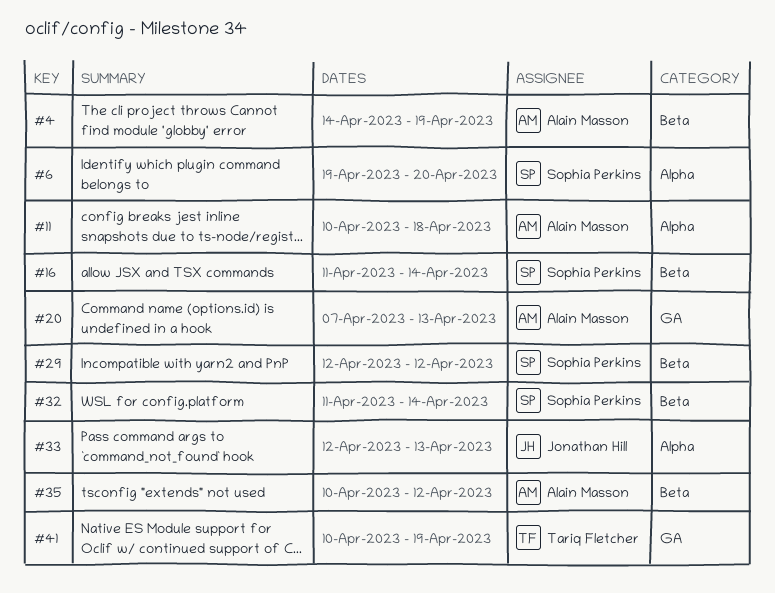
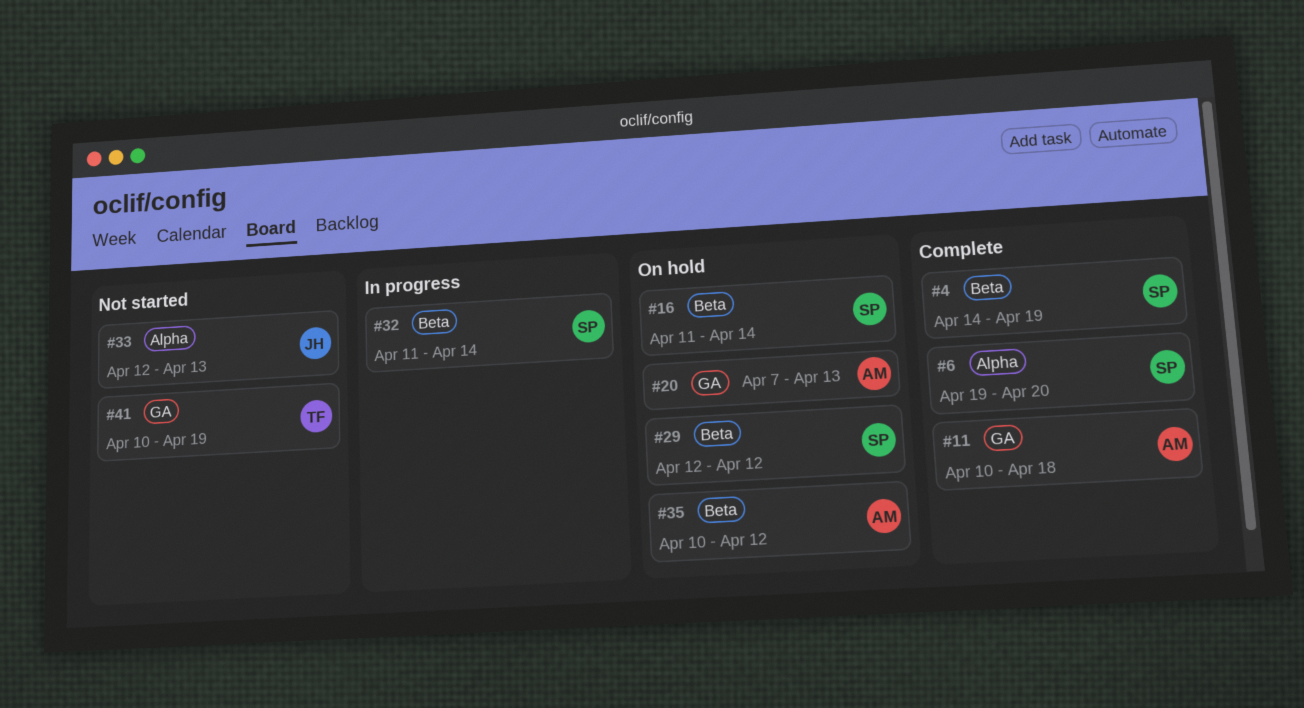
#4, owner: Alain Masson -> Sophia Perkins
#11, label: Alpha -> GA

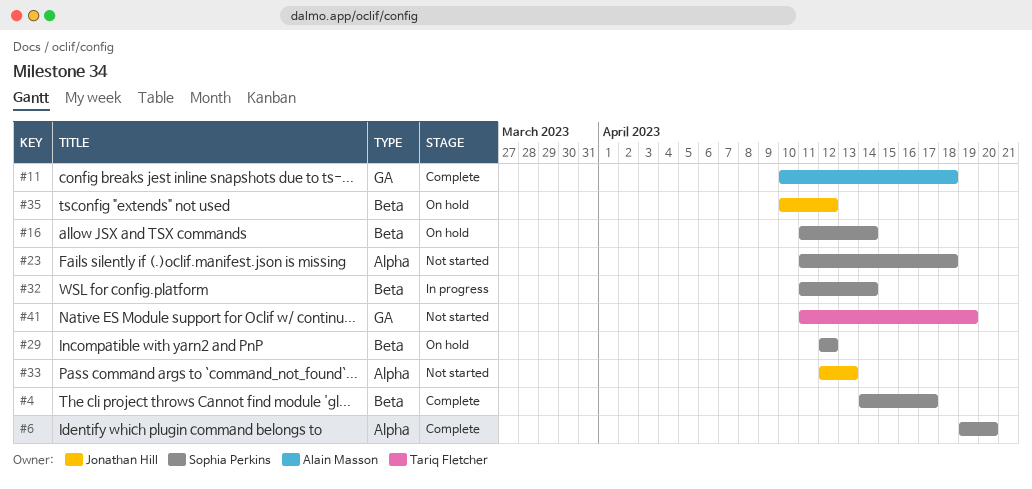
#4, due: Apr 19 -> Apr 17
#20: present -> none
#23: none -> present
#35, owner: Alain Masson -> Jonathan Hill
#41, start: Apr 10 -> Apr 11

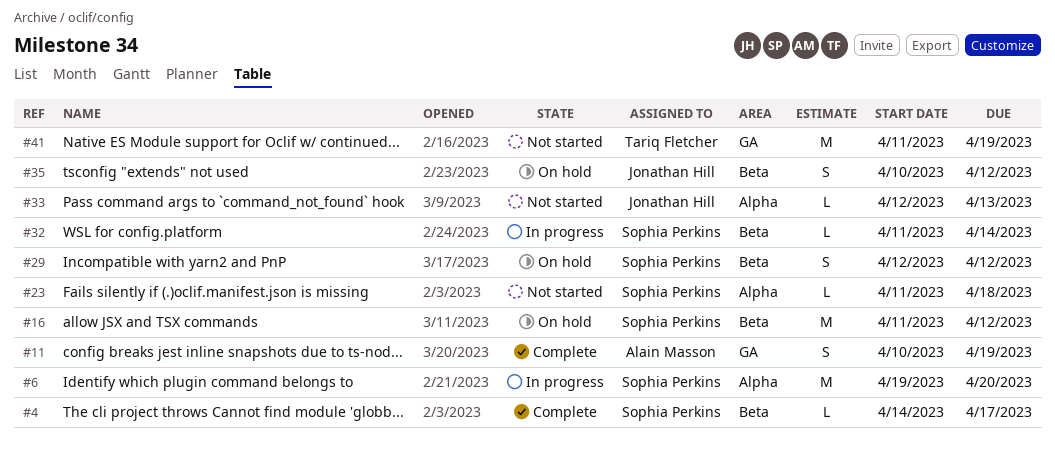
#6, status: Complete -> In progress
#11, due: Apr 18 -> Apr 19
#16, due: Apr 14 -> Apr 12

